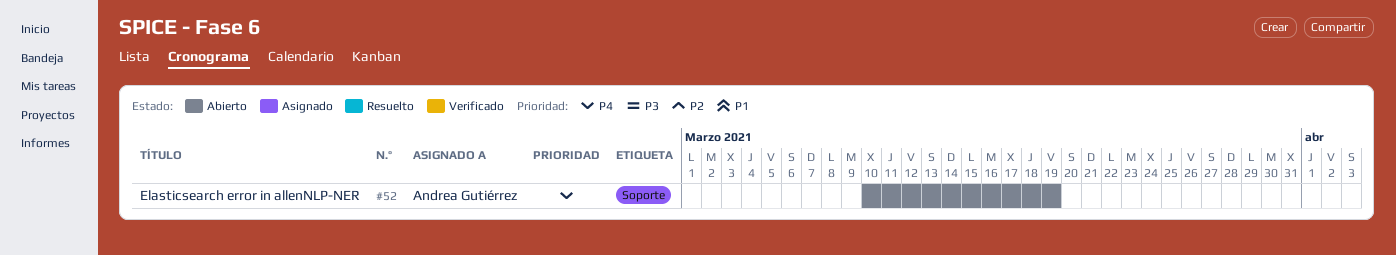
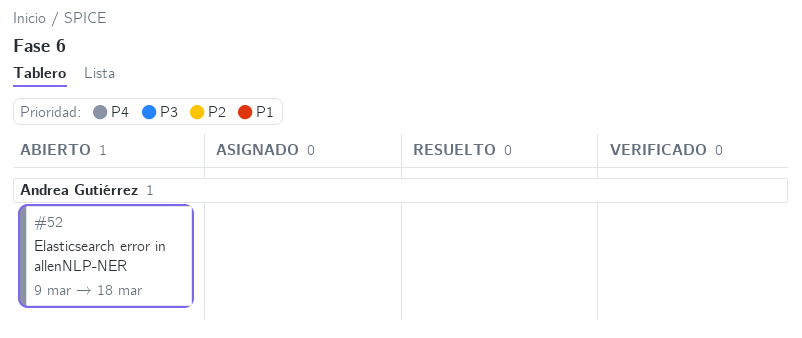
#52, start: Mar 10 -> Mar 9
#52, due: Mar 19 -> Mar 18

